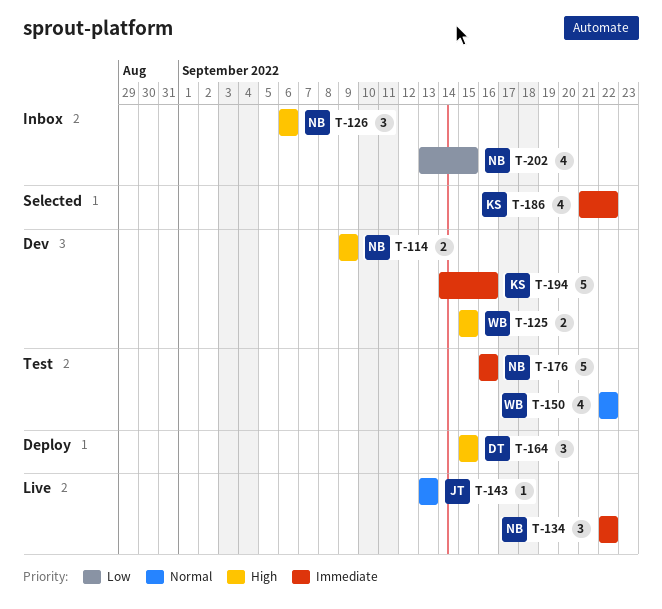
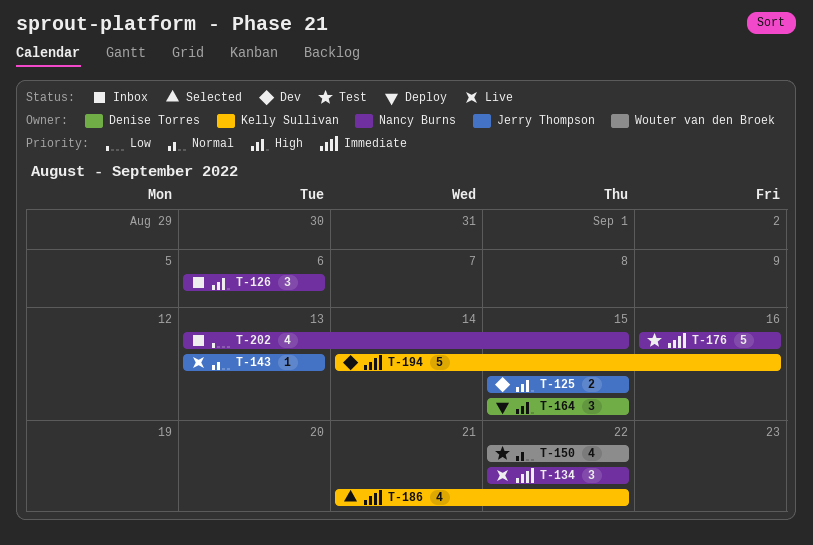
T-114: present -> none
T-125, owner: Wouter van den Broek -> Jerry Thompson

